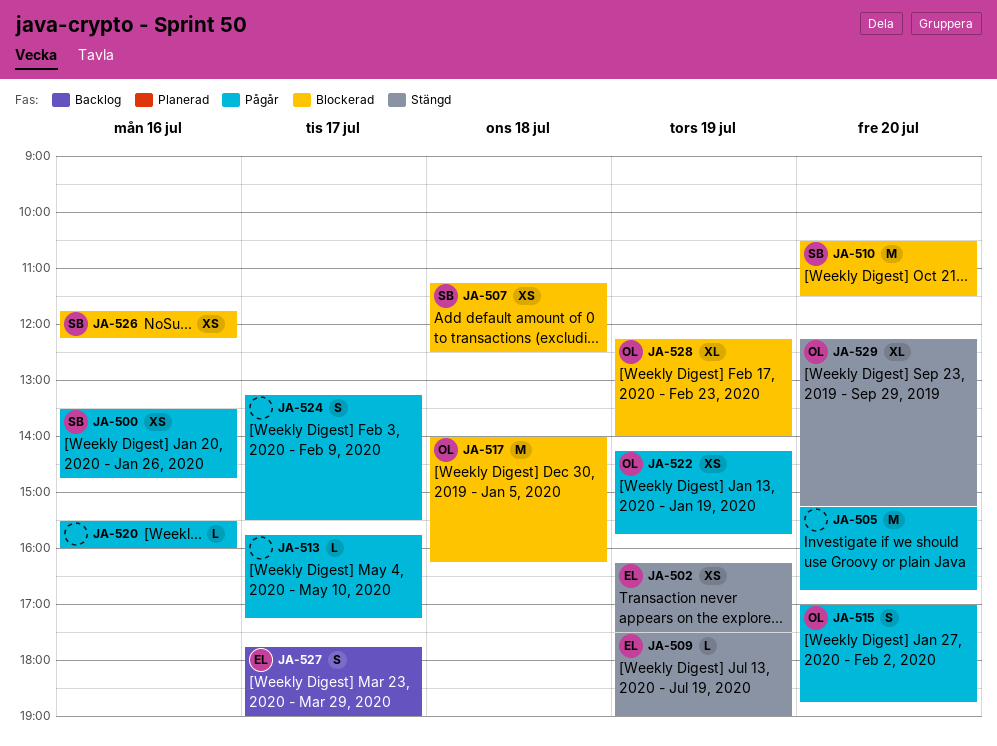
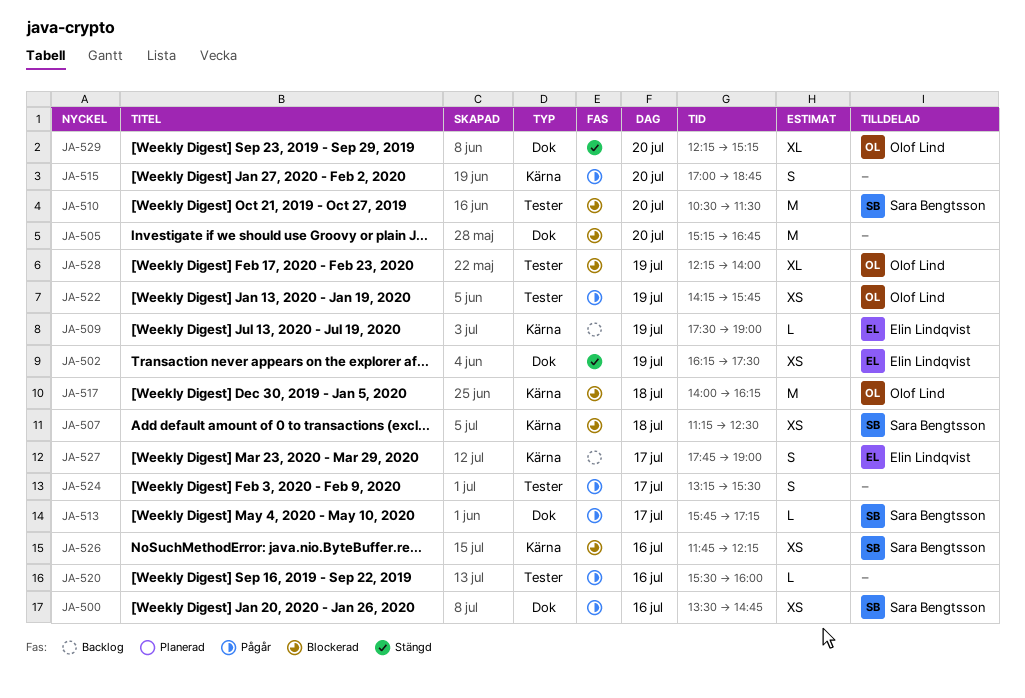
JA-505, status: Pågår -> Blockerad
JA-509, status: Stängd -> Backlog
JA-513, owner: none -> Sara Bengtsson
JA-515, owner: Olof Lind -> none

